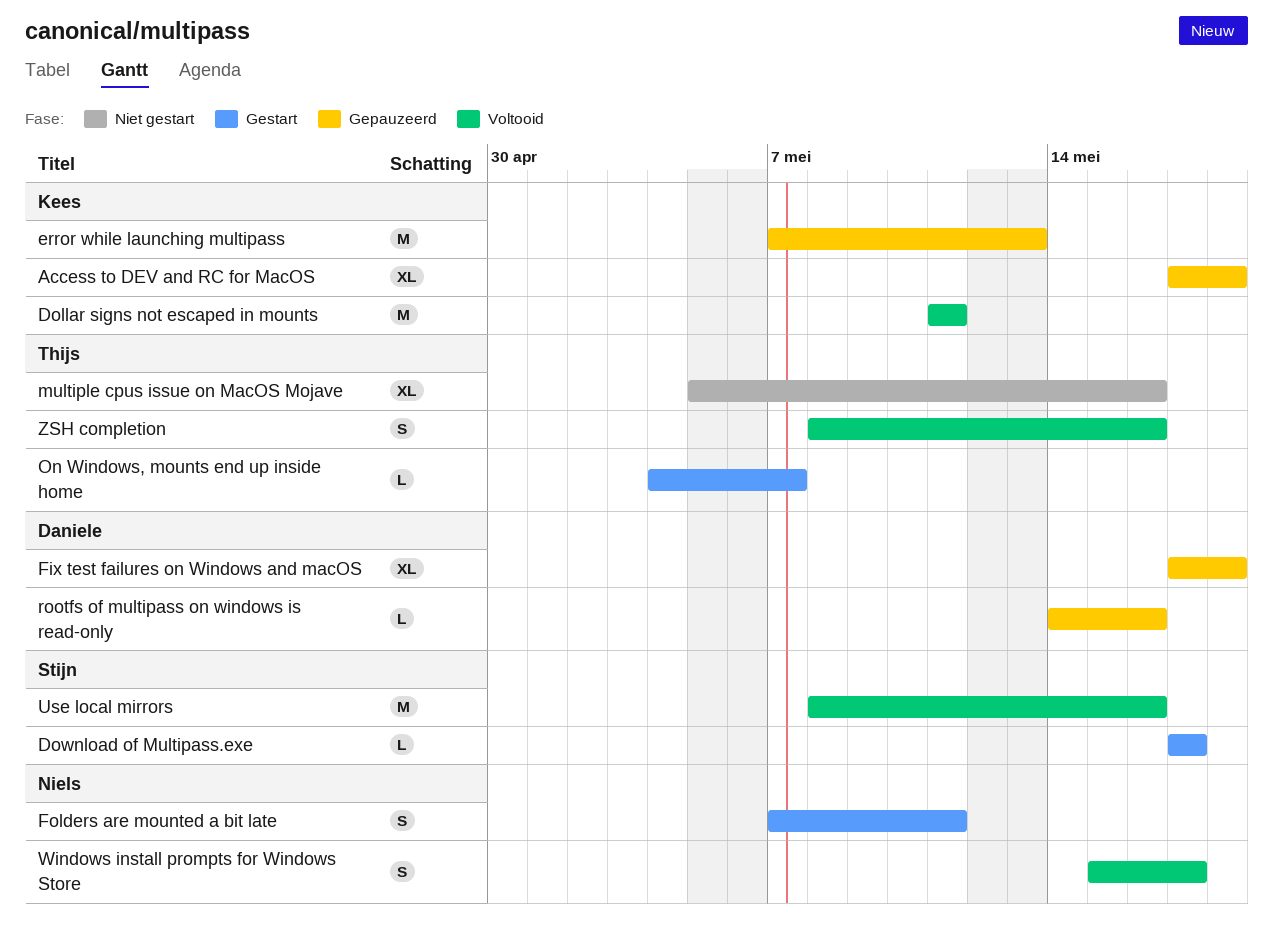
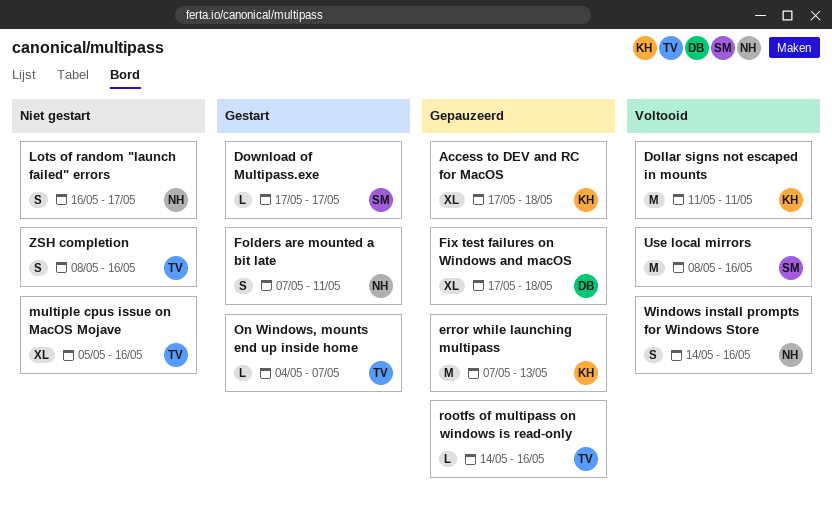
Lots of random "launch failed" errors: none -> present
rootfs of multipass on windows is read-only, owner: Daniele -> Thijs
Windows install prompts for Windows Store, start: May 15 -> May 14
Windows install prompts for Windows Store, due: May 17 -> May 16
ZSH completion, status: Voltooid -> Niet gestart

